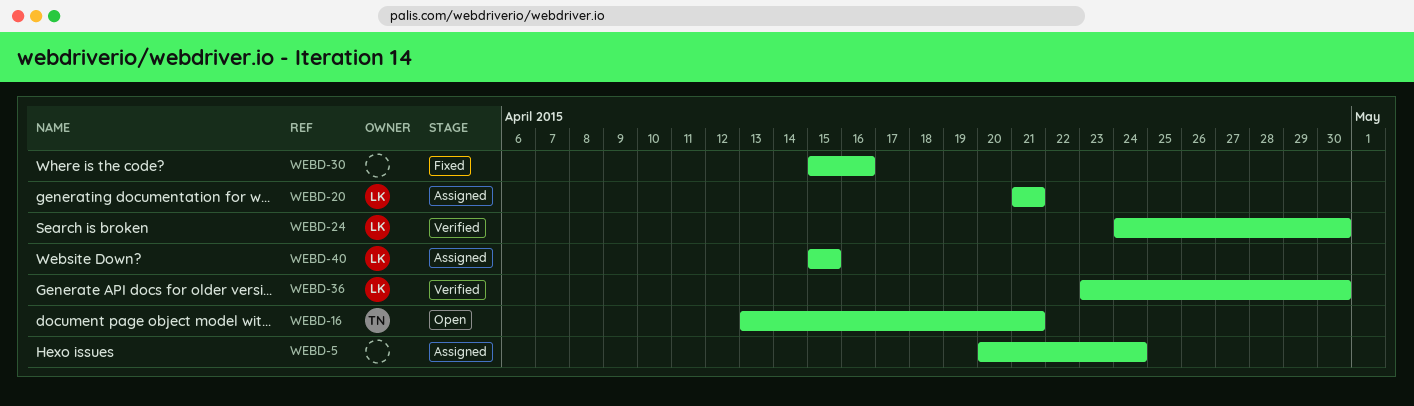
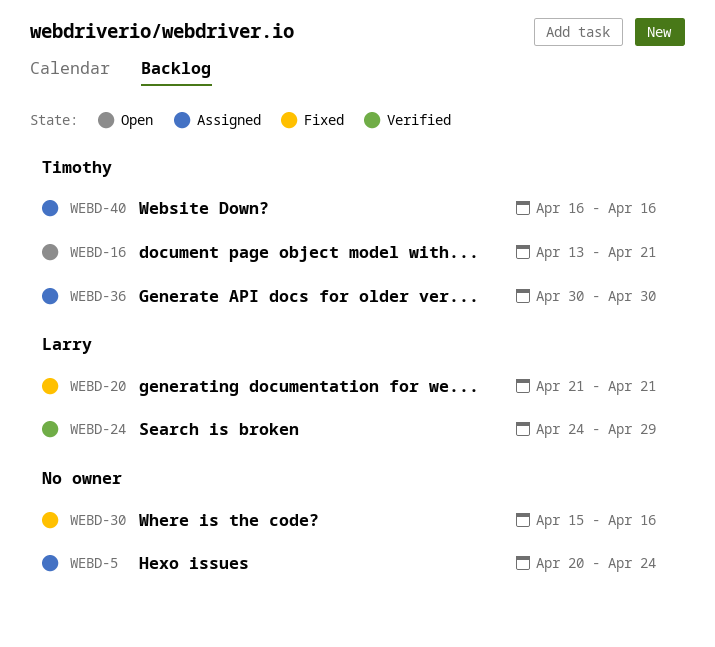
WEBD-20, status: Assigned -> Fixed
WEBD-24, due: Apr 30 -> Apr 29
WEBD-36, status: Verified -> Assigned
WEBD-36, owner: Larry -> Timothy
WEBD-36, start: Apr 23 -> Apr 30
WEBD-40, owner: Larry -> Timothy
WEBD-40, start: Apr 15 -> Apr 16
WEBD-40, due: Apr 15 -> Apr 16

